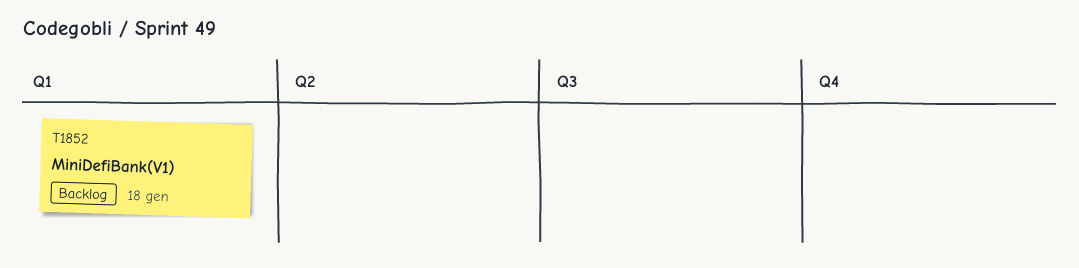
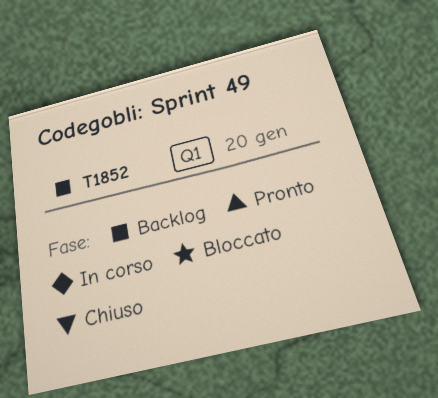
T1852, due: Jan 18 -> Jan 20

